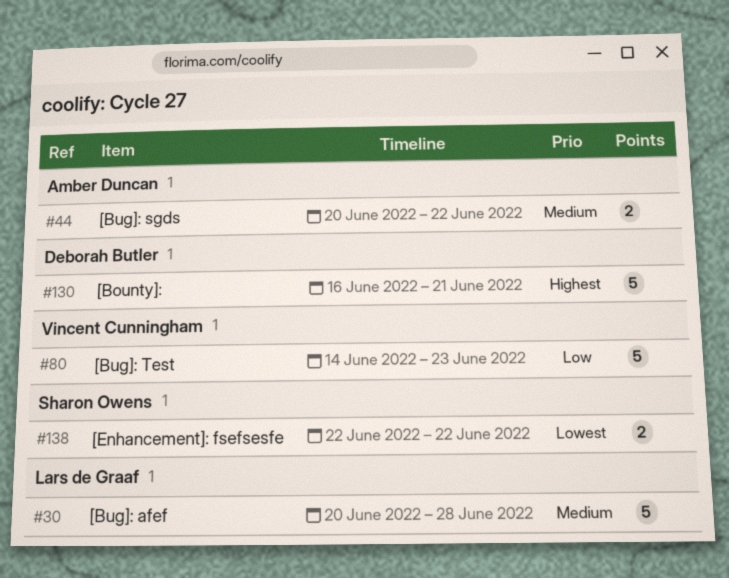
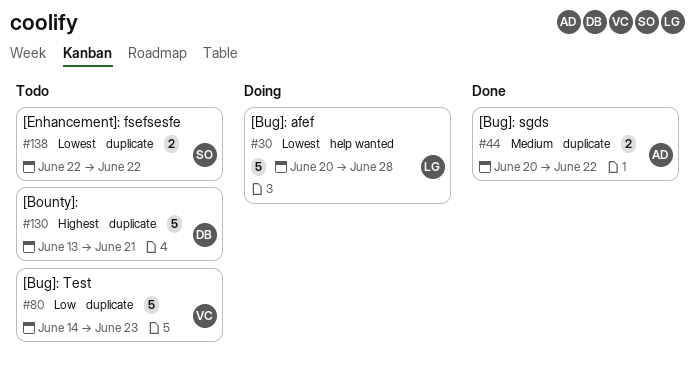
#30, priority: Medium -> Lowest
#130, start: Jun 16 -> Jun 13

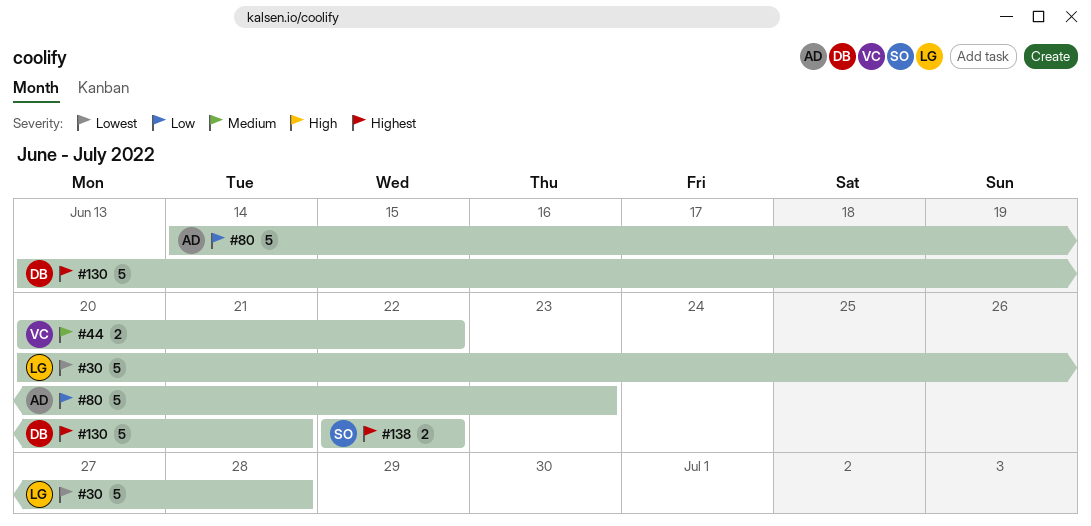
#44, owner: AD -> VC
#80, owner: VC -> AD
#138, priority: Lowest -> Highest

